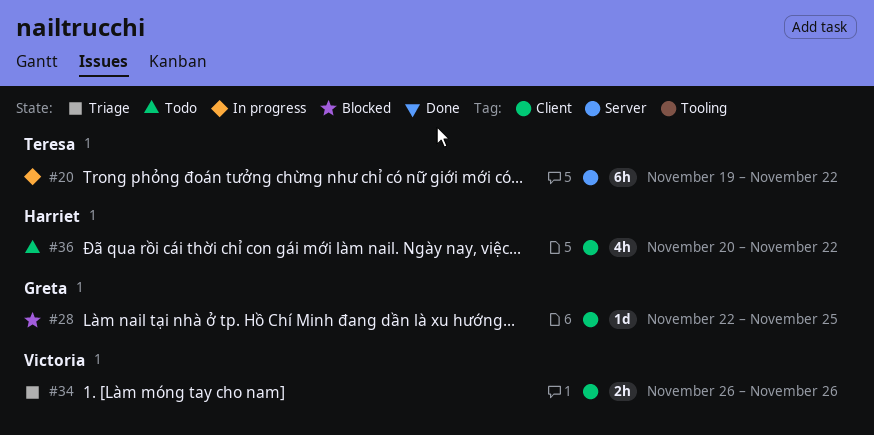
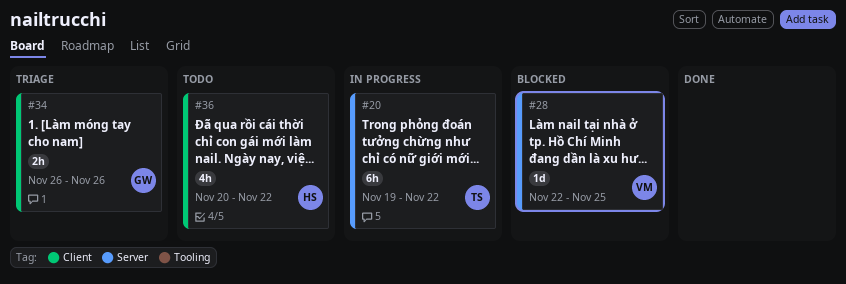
#28, owner: Greta -> Victoria
#28, label: Client -> Server
#34, owner: Victoria -> Greta

